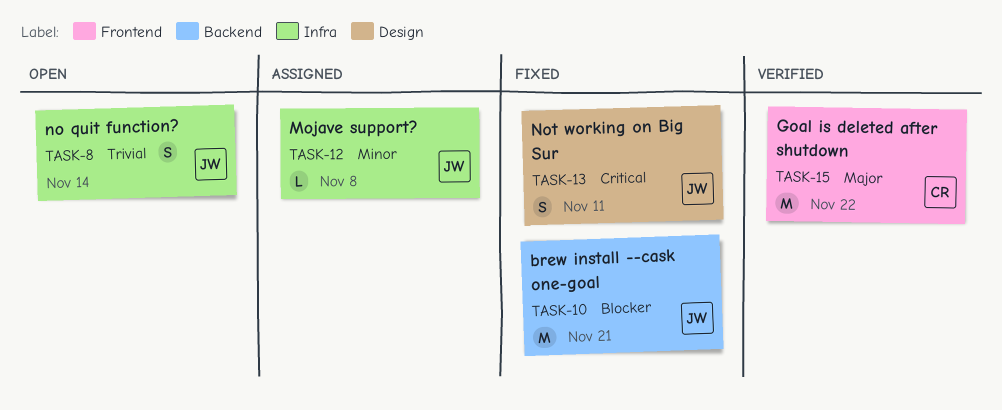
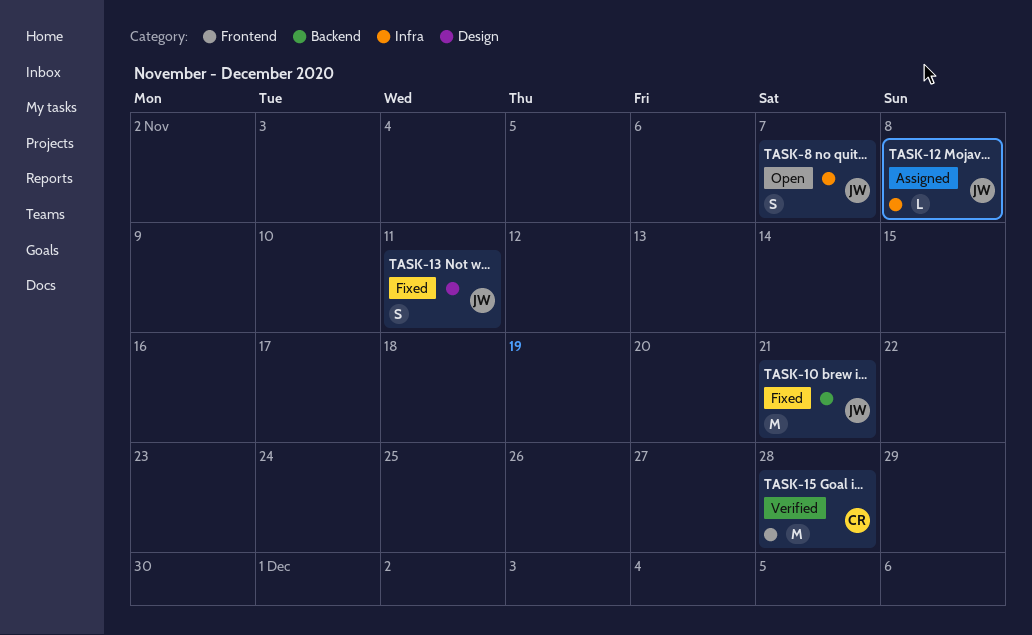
TASK-8, due: Nov 14 -> Nov 7
TASK-15, due: Nov 22 -> Nov 28

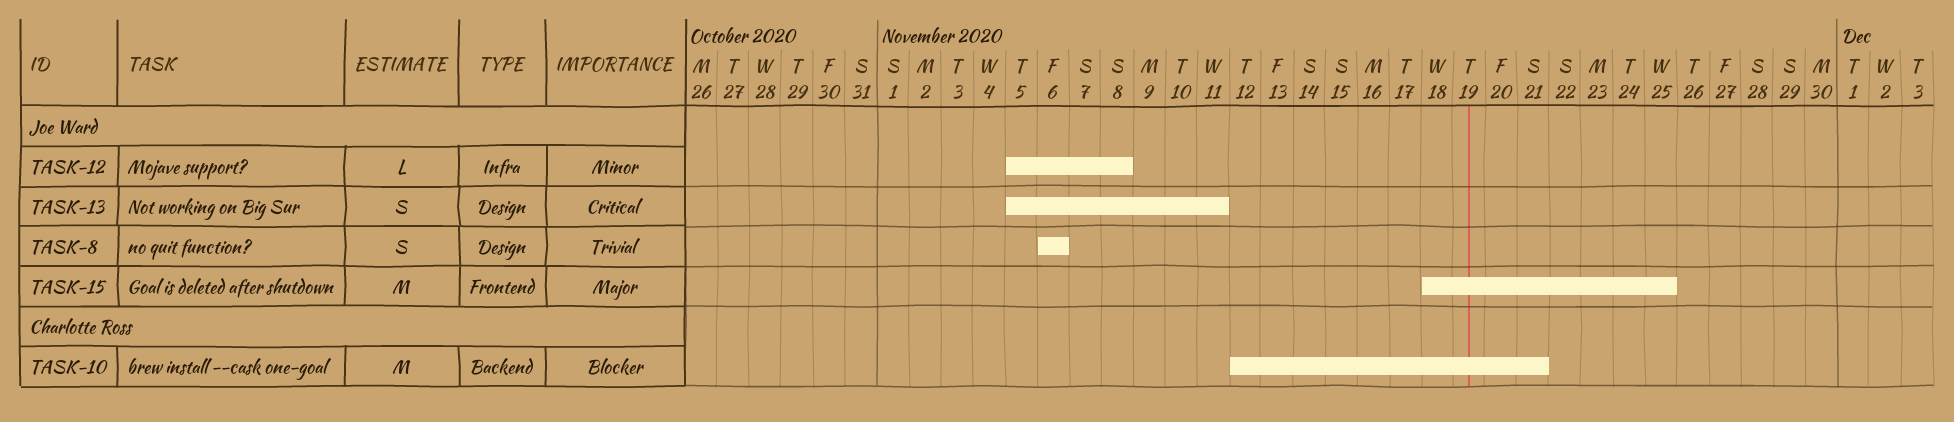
TASK-8, label: Infra -> Design
TASK-8, due: Nov 7 -> Nov 6
TASK-10, owner: Joe Ward -> Charlotte Ross
TASK-15, owner: Charlotte Ross -> Joe Ward
TASK-15, due: Nov 28 -> Nov 25

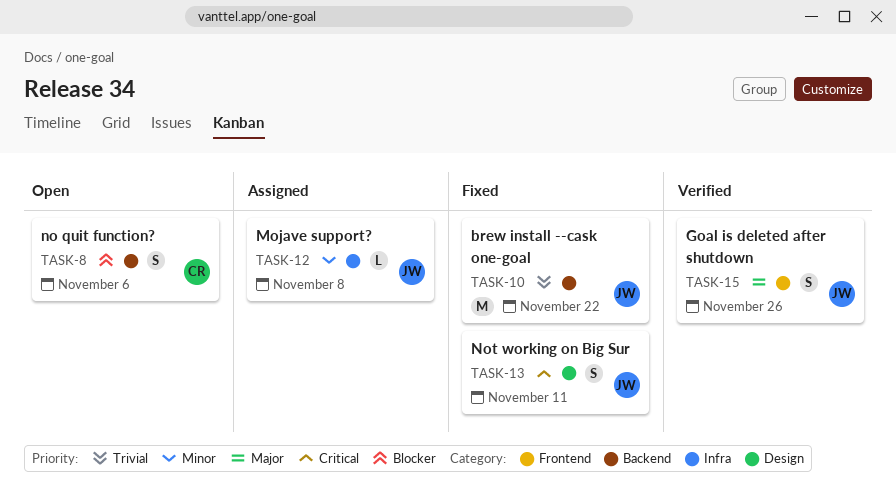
TASK-8, owner: Joe Ward -> Charlotte Ross
TASK-8, priority: Trivial -> Blocker
TASK-8, label: Design -> Backend
TASK-10, owner: Charlotte Ross -> Joe Ward
TASK-10, priority: Blocker -> Trivial
TASK-10, due: Nov 21 -> Nov 22
TASK-15, estimate: M -> S
TASK-15, due: Nov 25 -> Nov 26

